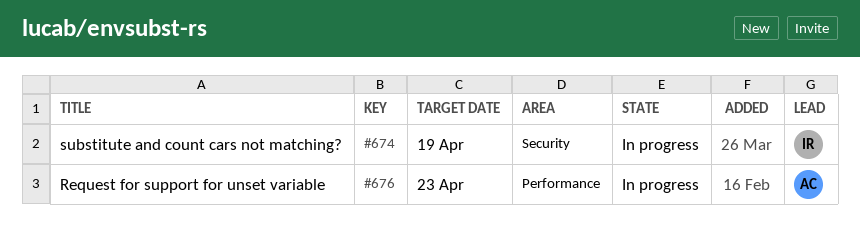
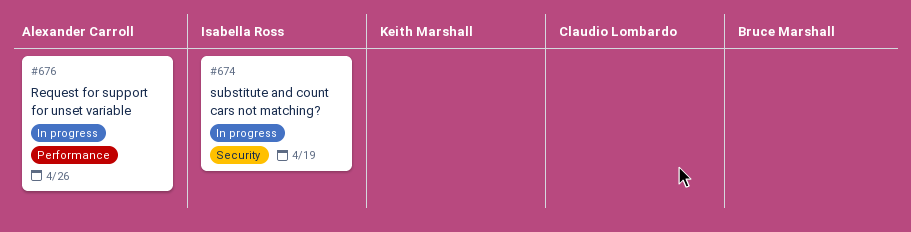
#676, due: Apr 23 -> Apr 26

